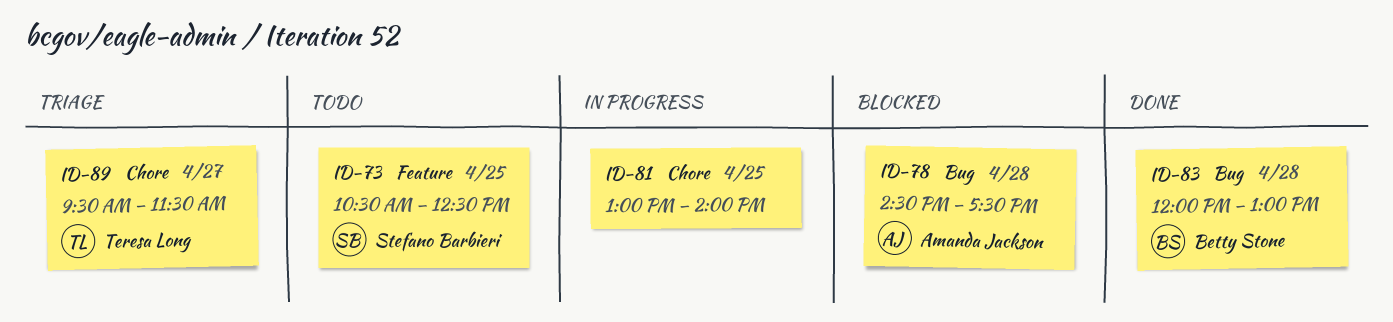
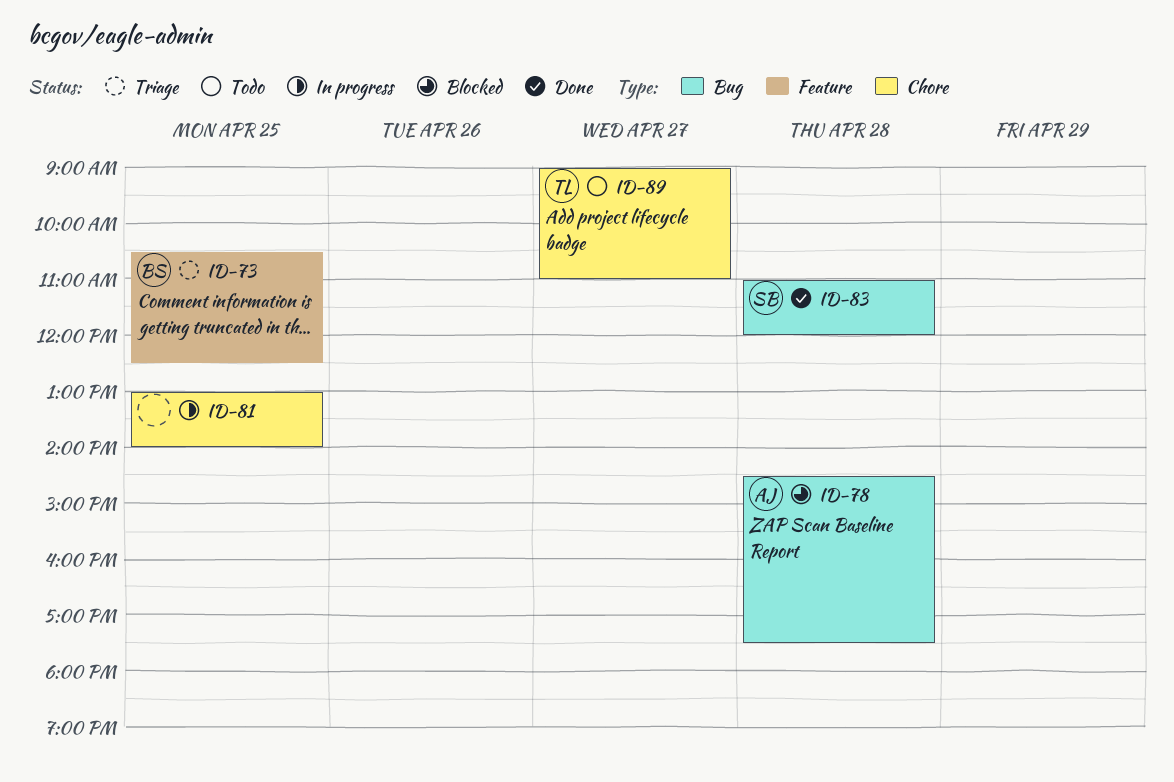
ID-73, status: Todo -> Triage
ID-73, owner: Stefano Barbieri -> Betty Stone
ID-83, owner: Betty Stone -> Stefano Barbieri
ID-83, begins: 12:00 -> 11:00
ID-83, ends: 13:00 -> 12:00
ID-89, status: Triage -> Todo
ID-89, begins: 09:30 -> 09:00
ID-89, ends: 11:30 -> 11:00

